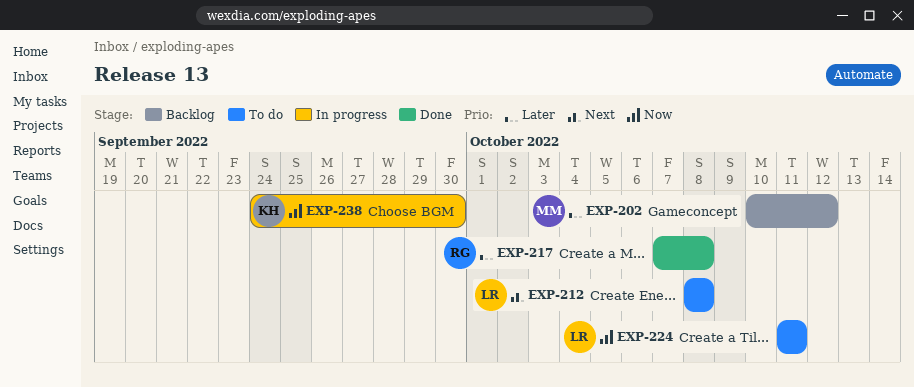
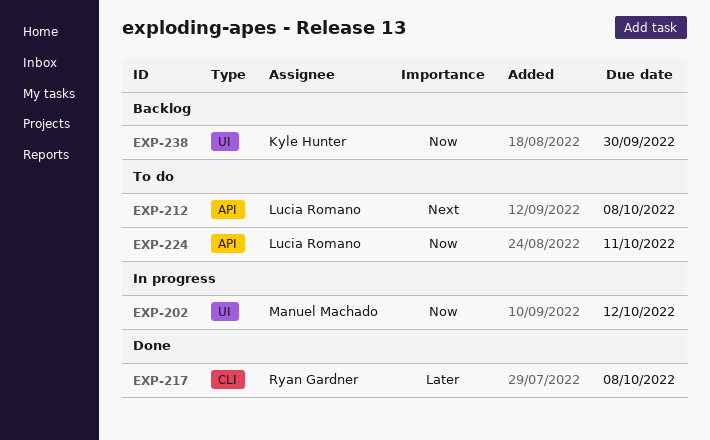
EXP-202, status: Backlog -> In progress
EXP-202, priority: Later -> Now
EXP-238, status: In progress -> Backlog

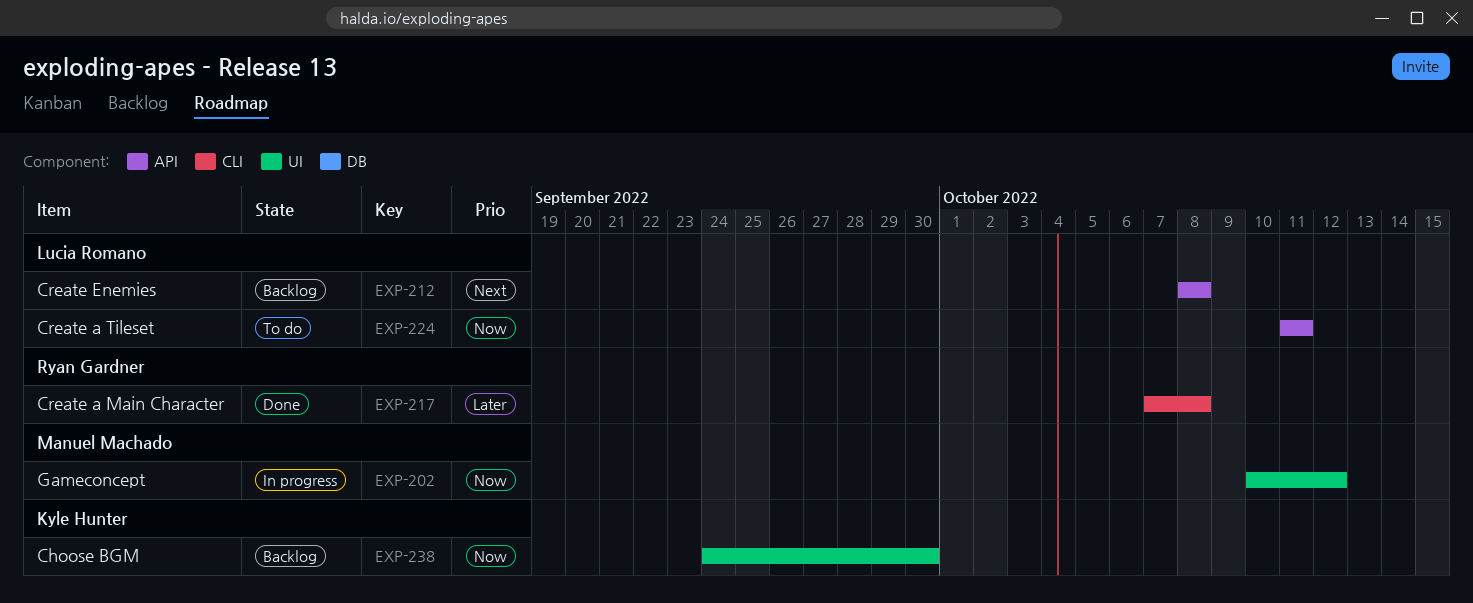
EXP-212, status: To do -> Backlog

